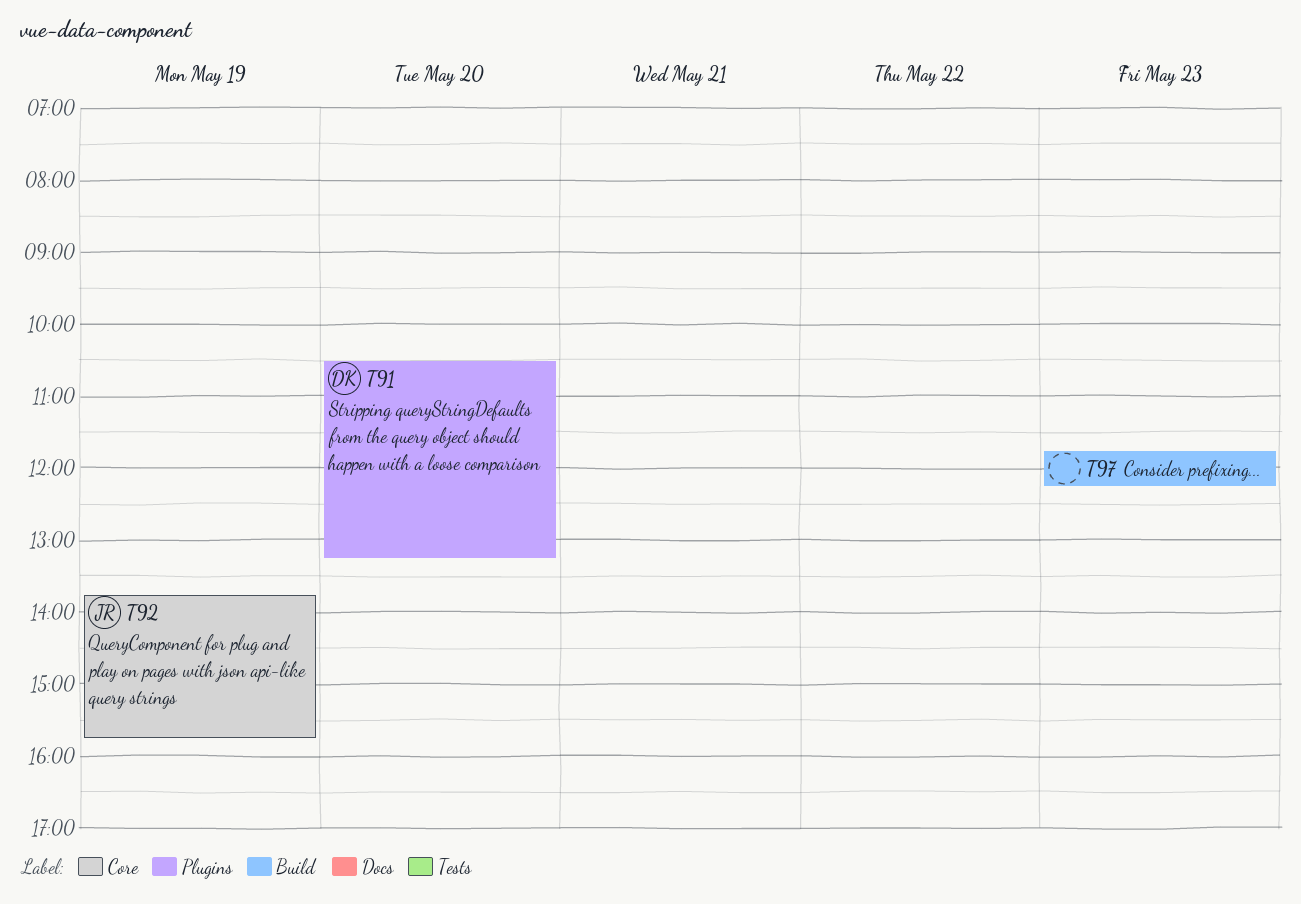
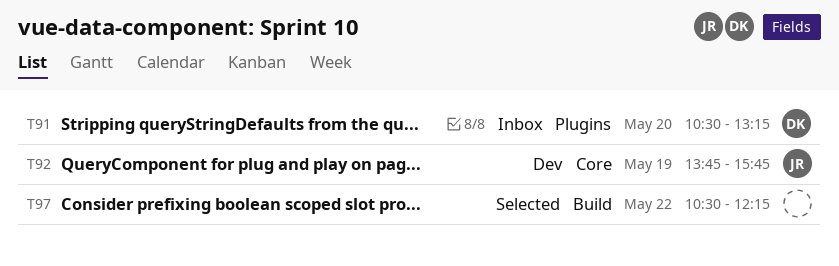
T97, day: May 23 -> May 22
T97, begins: 11:45 -> 10:30

